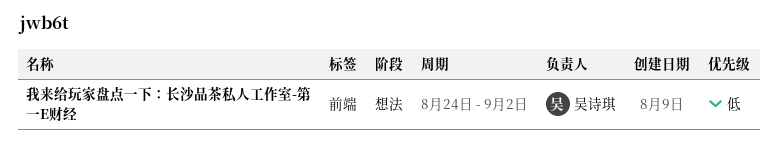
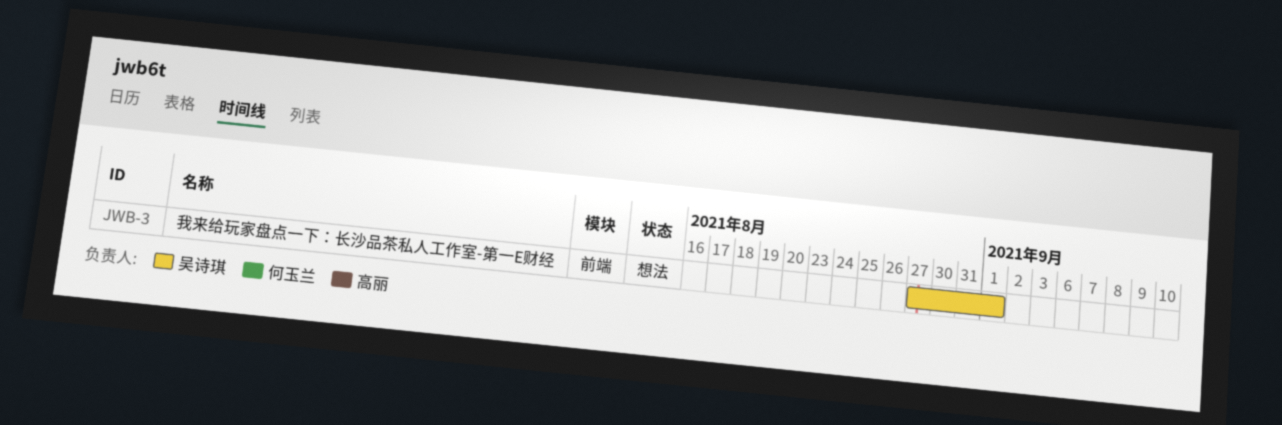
我来给玩家盘点一下：长沙品茶私人工作室-第一E财经, start: Aug 24 -> Aug 27
我来给玩家盘点一下：长沙品茶私人工作室-第一E财经, due: Sep 2 -> Sep 1

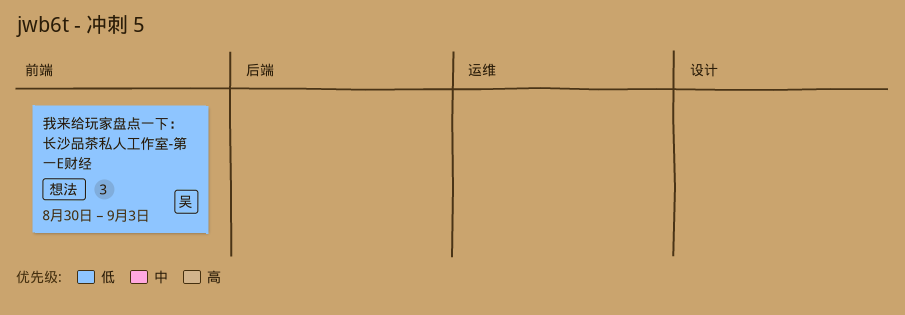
我来给玩家盘点一下：长沙品茶私人工作室-第一E财经, start: Aug 27 -> Aug 30
我来给玩家盘点一下：长沙品茶私人工作室-第一E财经, due: Sep 1 -> Sep 3

